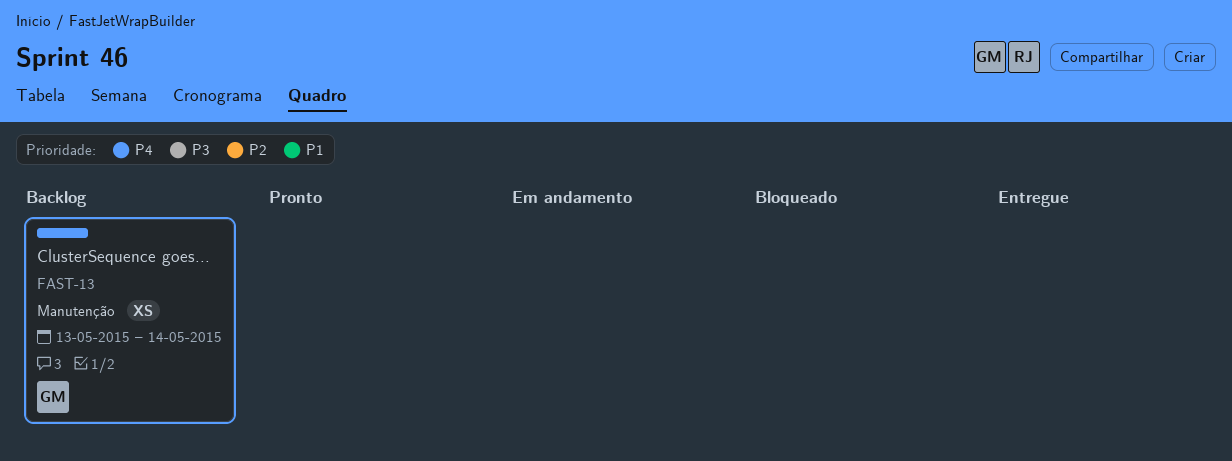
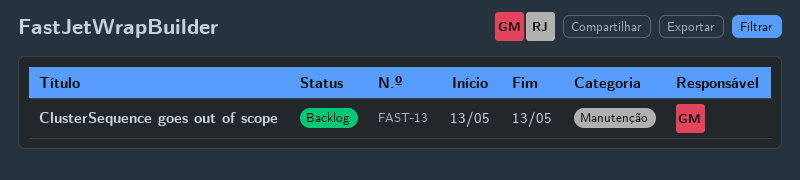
FAST-13, due: May 14 -> May 13

